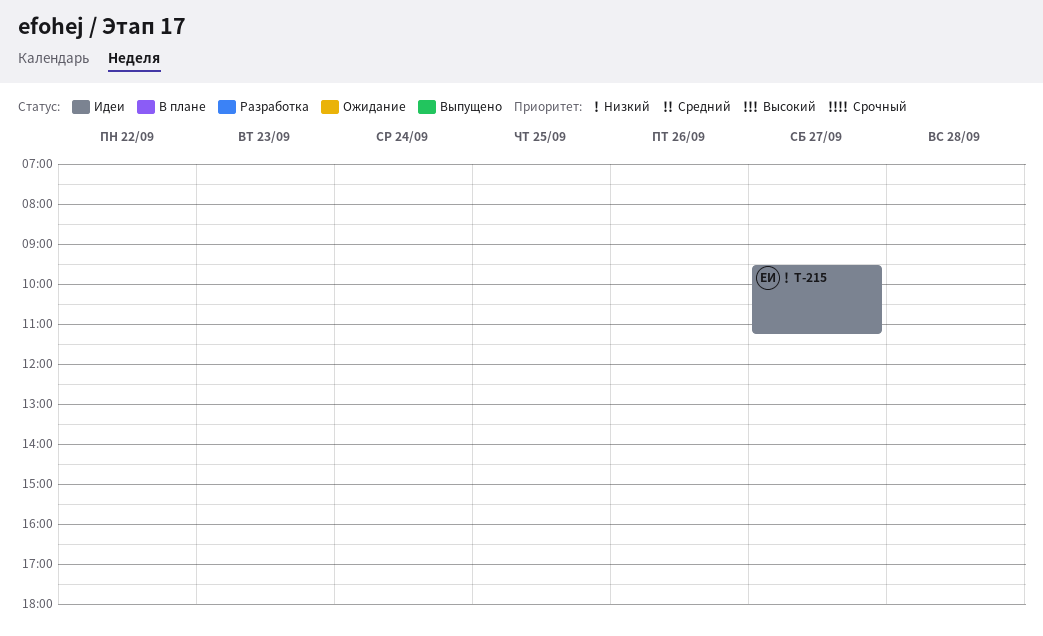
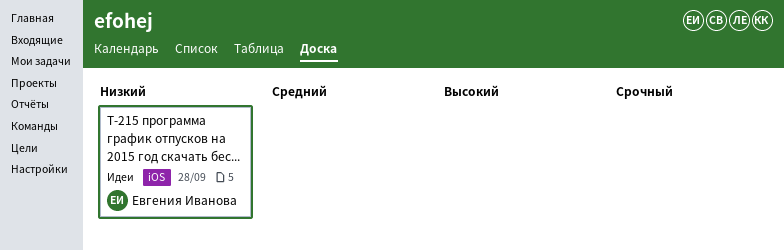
T-215, day: Sep 27 -> Sep 28

